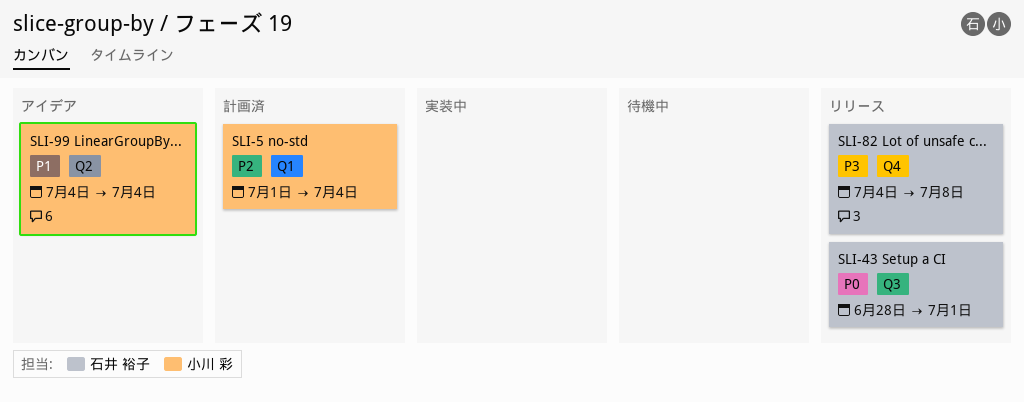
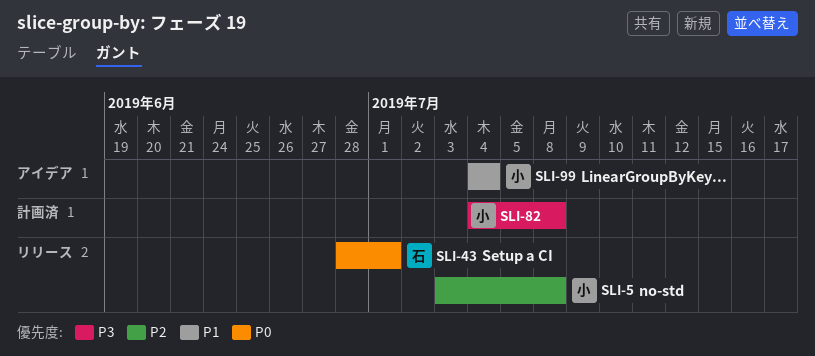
SLI-5, status: 計画済 -> リリース
SLI-5, start: Jul 1 -> Jul 3
SLI-5, due: Jul 4 -> Jul 8
SLI-82, status: リリース -> 計画済
SLI-82, owner: 石井 裕子 -> 小川 彩

